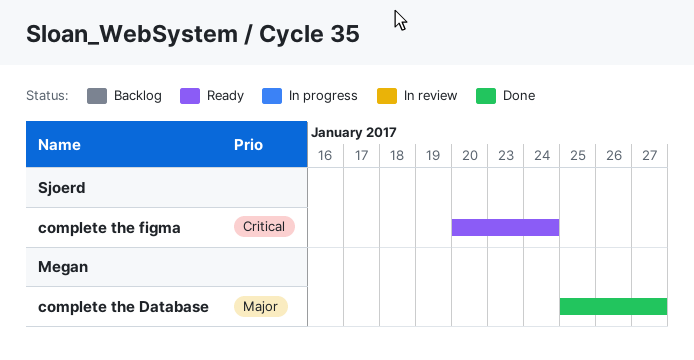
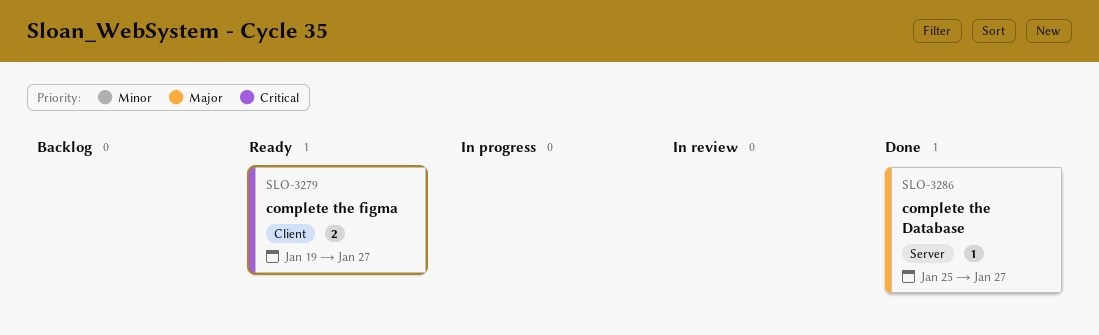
complete the figma, start: Jan 20 -> Jan 19
complete the figma, due: Jan 24 -> Jan 27

